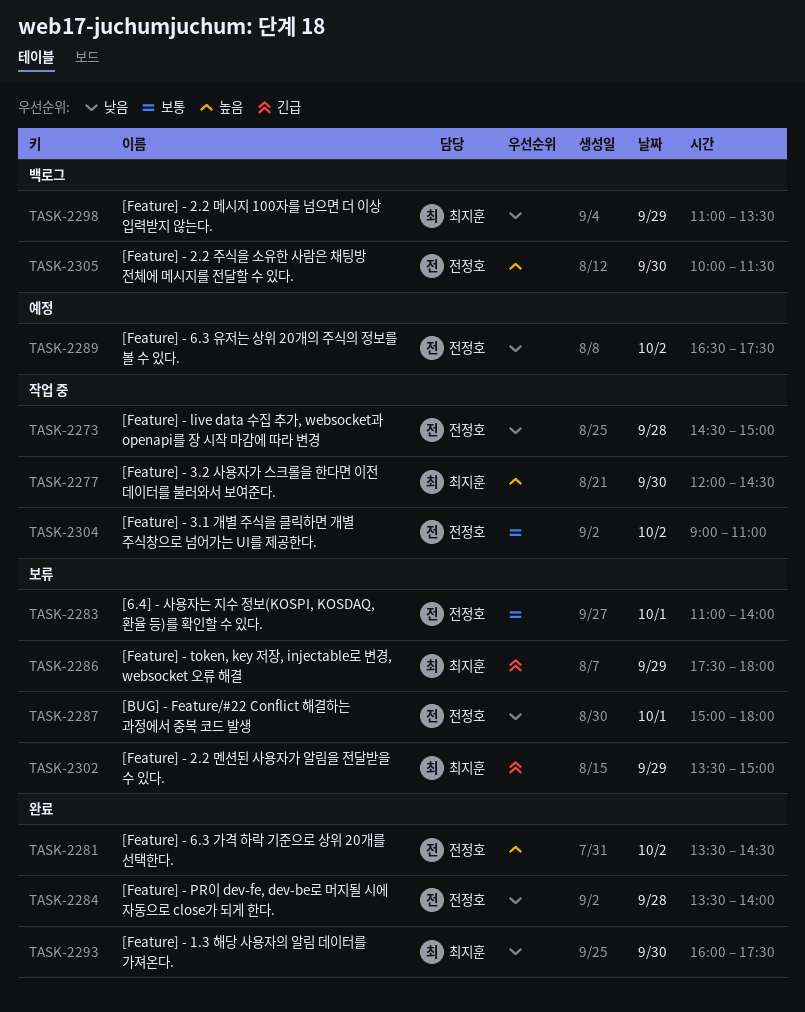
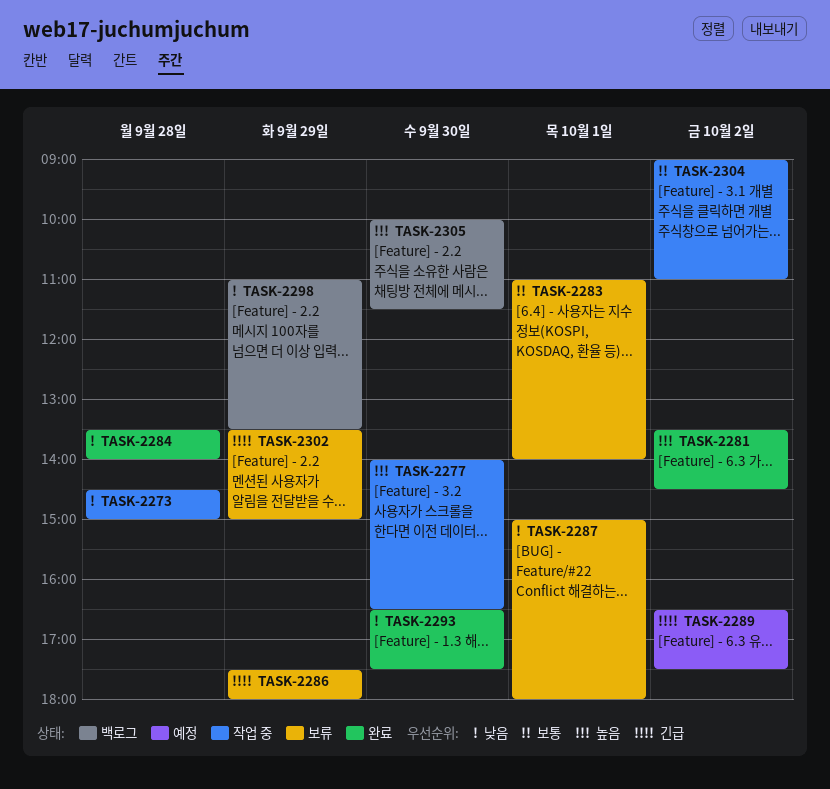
TASK-2277, begins: 12:00 -> 14:00
TASK-2277, ends: 14:30 -> 16:30
TASK-2289, priority: 낮음 -> 긴급
TASK-2293, begins: 16:00 -> 16:30

